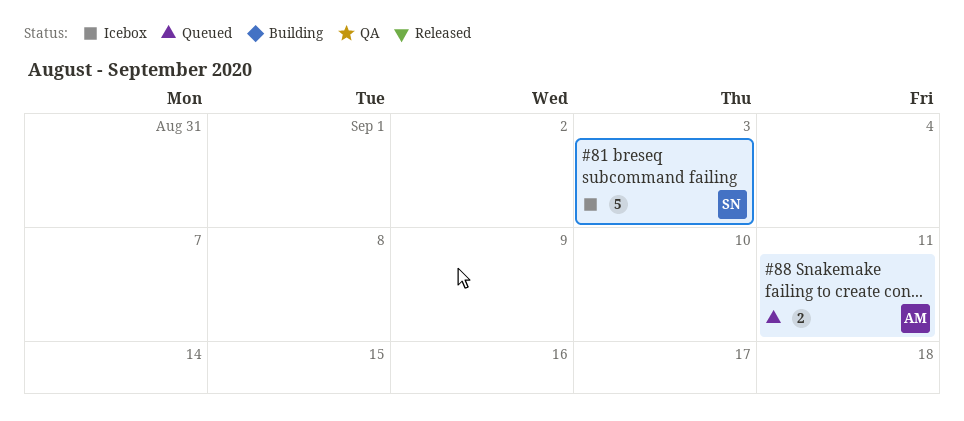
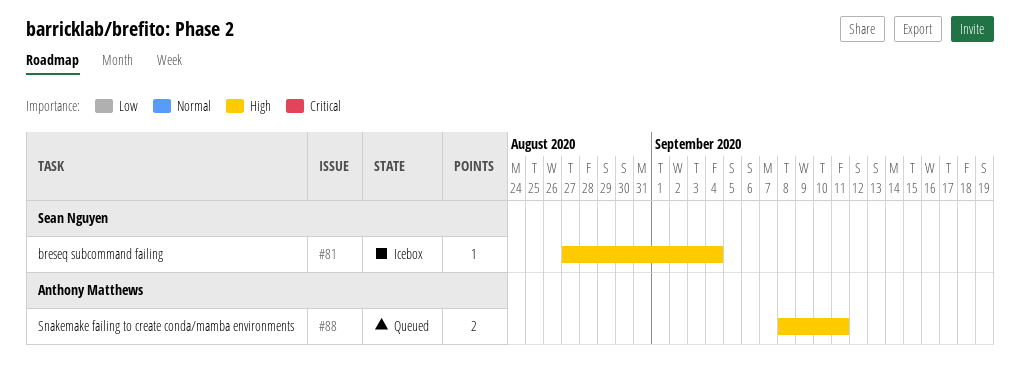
#81, estimate: 5 -> 1
#81, due: Sep 3 -> Sep 4

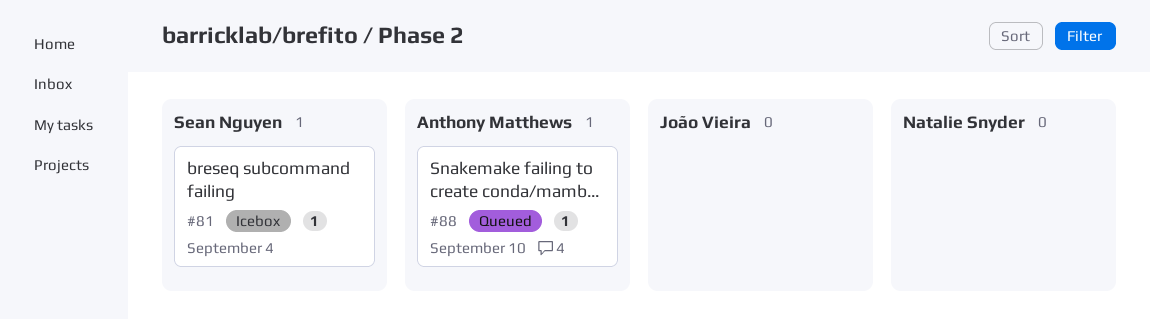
#88, estimate: 2 -> 1
#88, due: Sep 11 -> Sep 10

